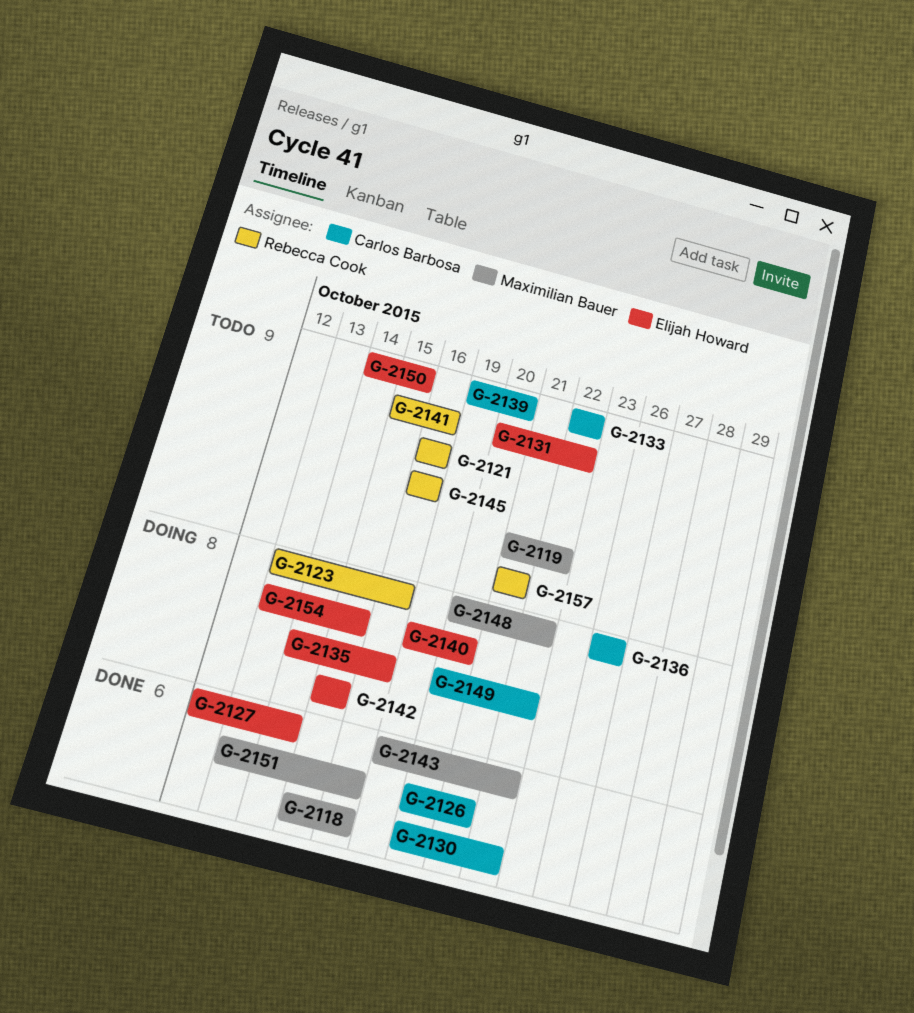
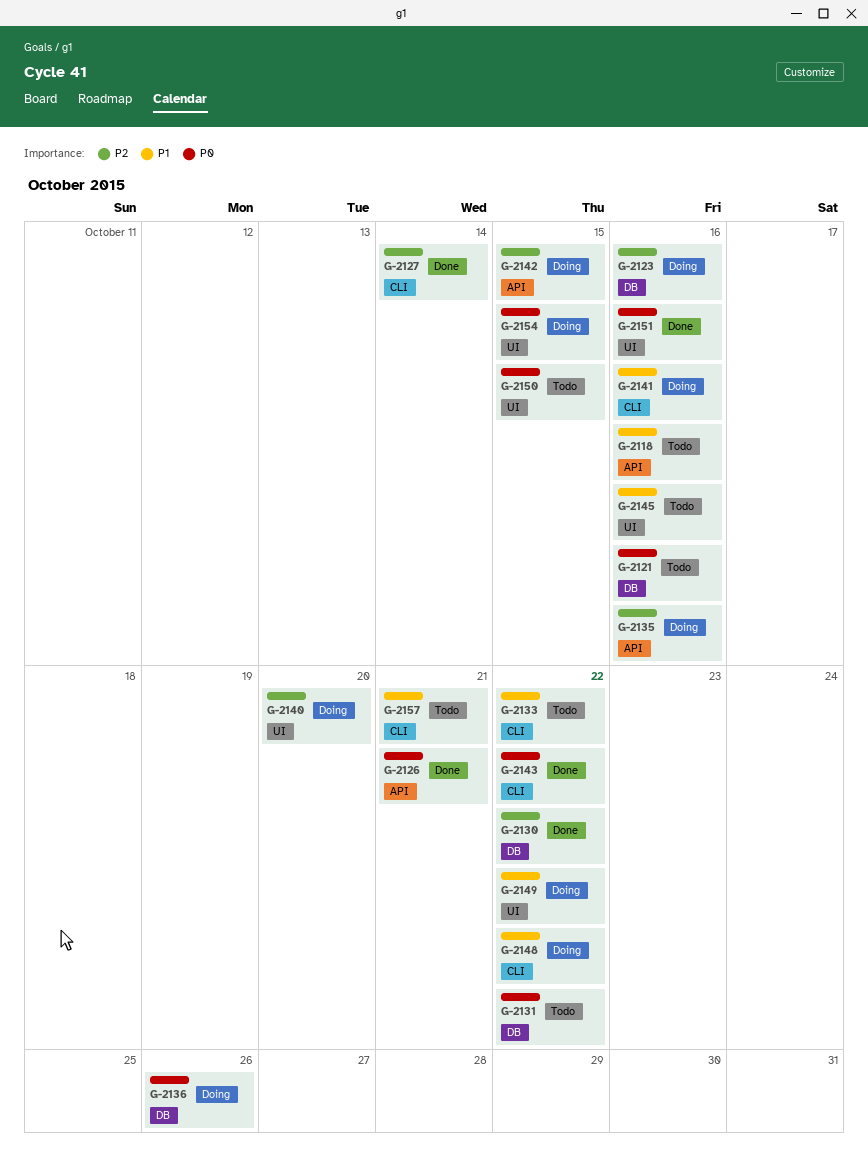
G-2118, status: Done -> Todo
G-2119: present -> none
G-2139: present -> none
G-2141, status: Todo -> Doing

